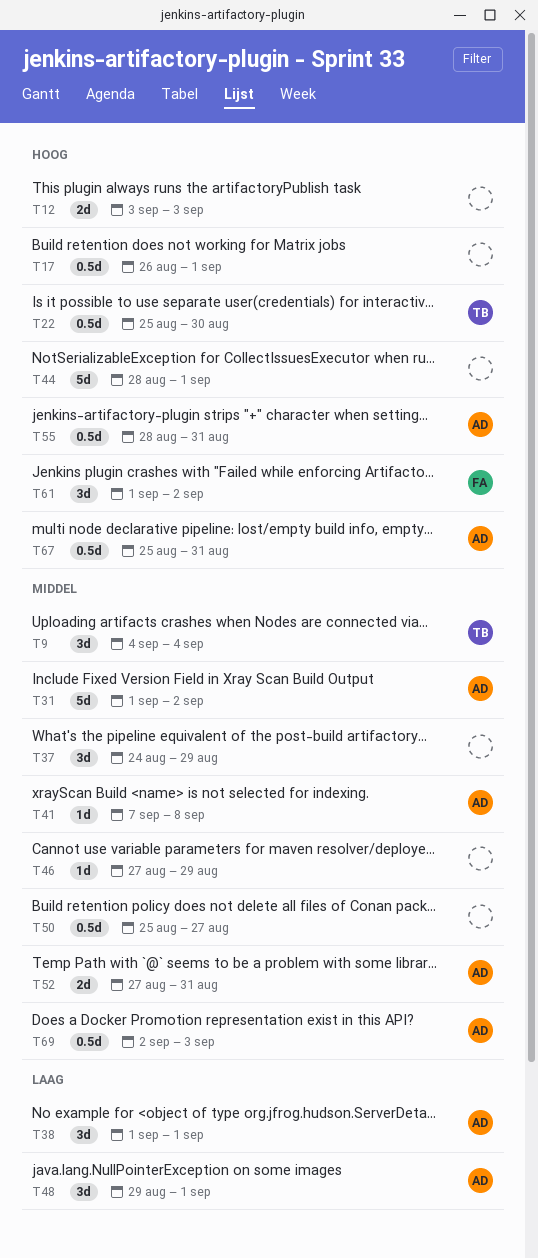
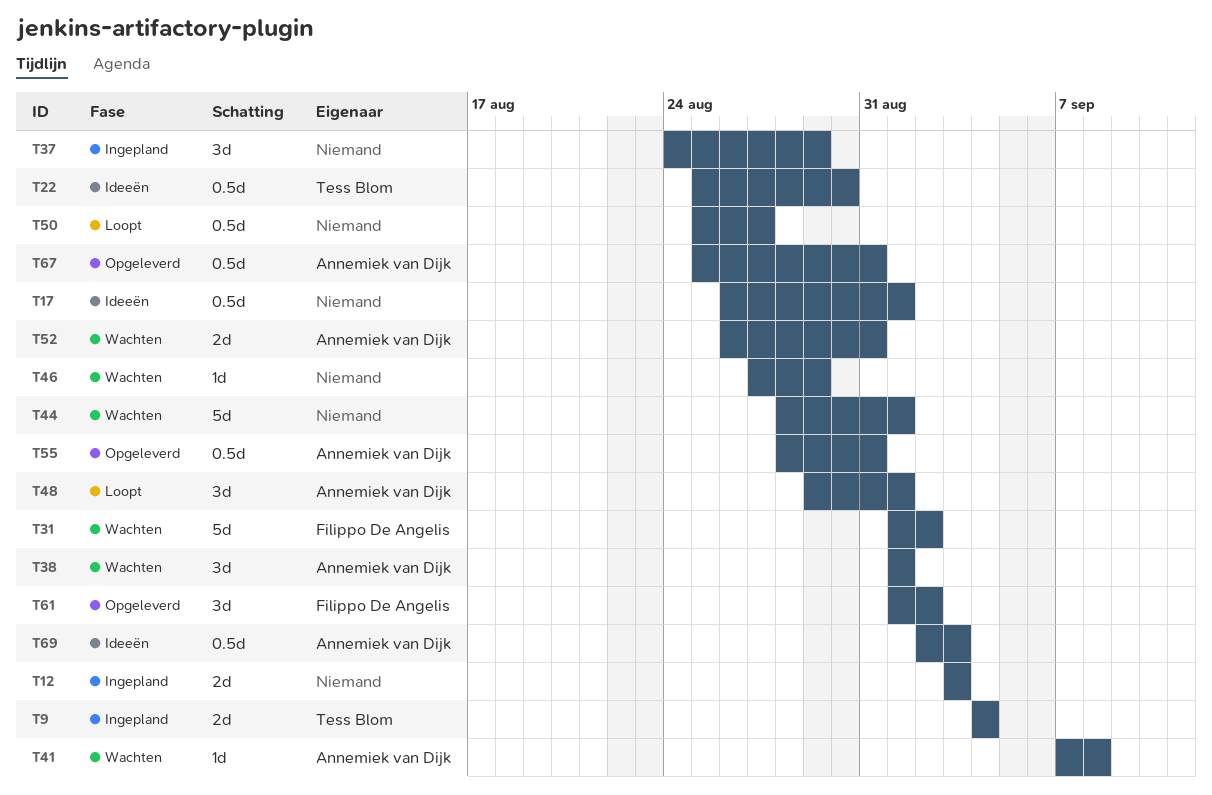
T9, estimate: 3d -> 2d
T31, owner: Annemiek van Dijk -> Filippo De Angelis
T52, start: Aug 27 -> Aug 26

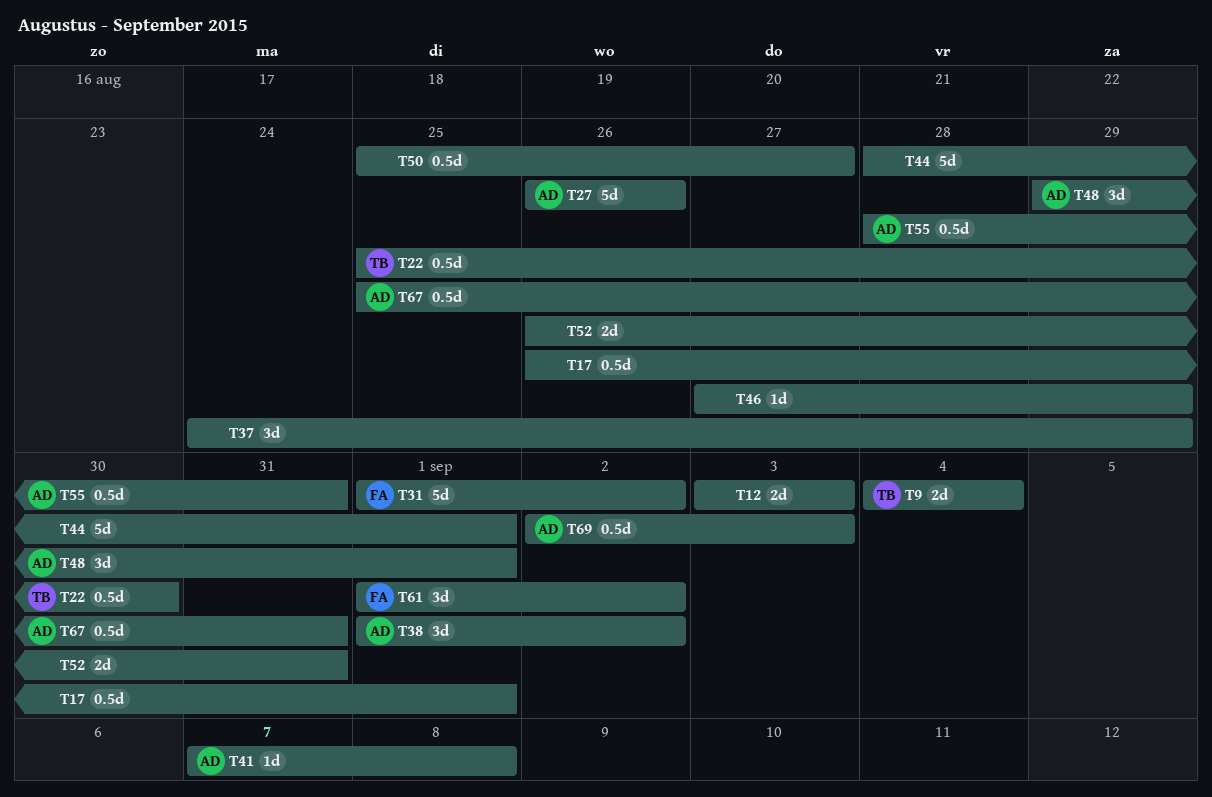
T27: none -> present
T38, due: Sep 1 -> Sep 2
T52, owner: Annemiek van Dijk -> none

